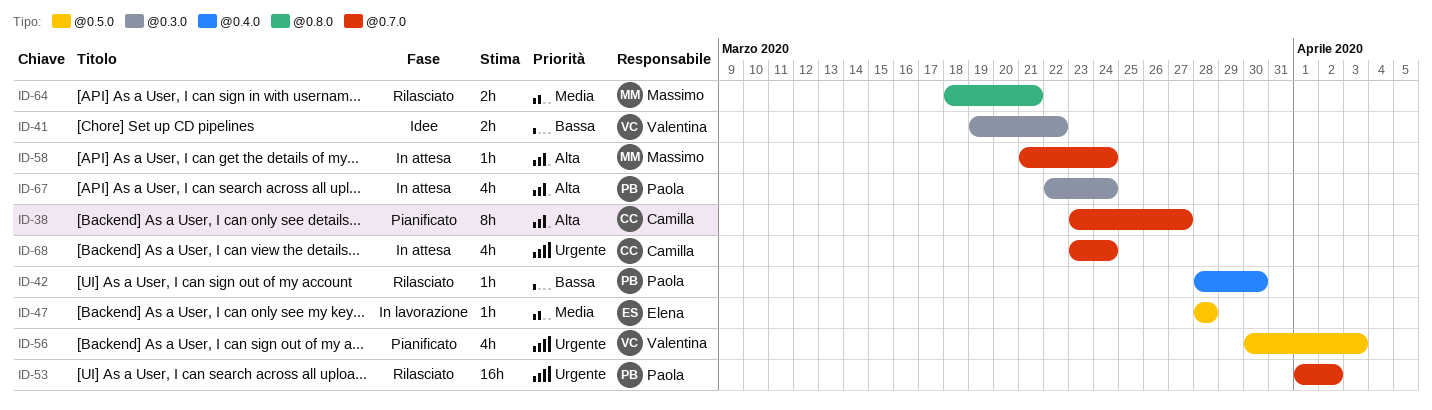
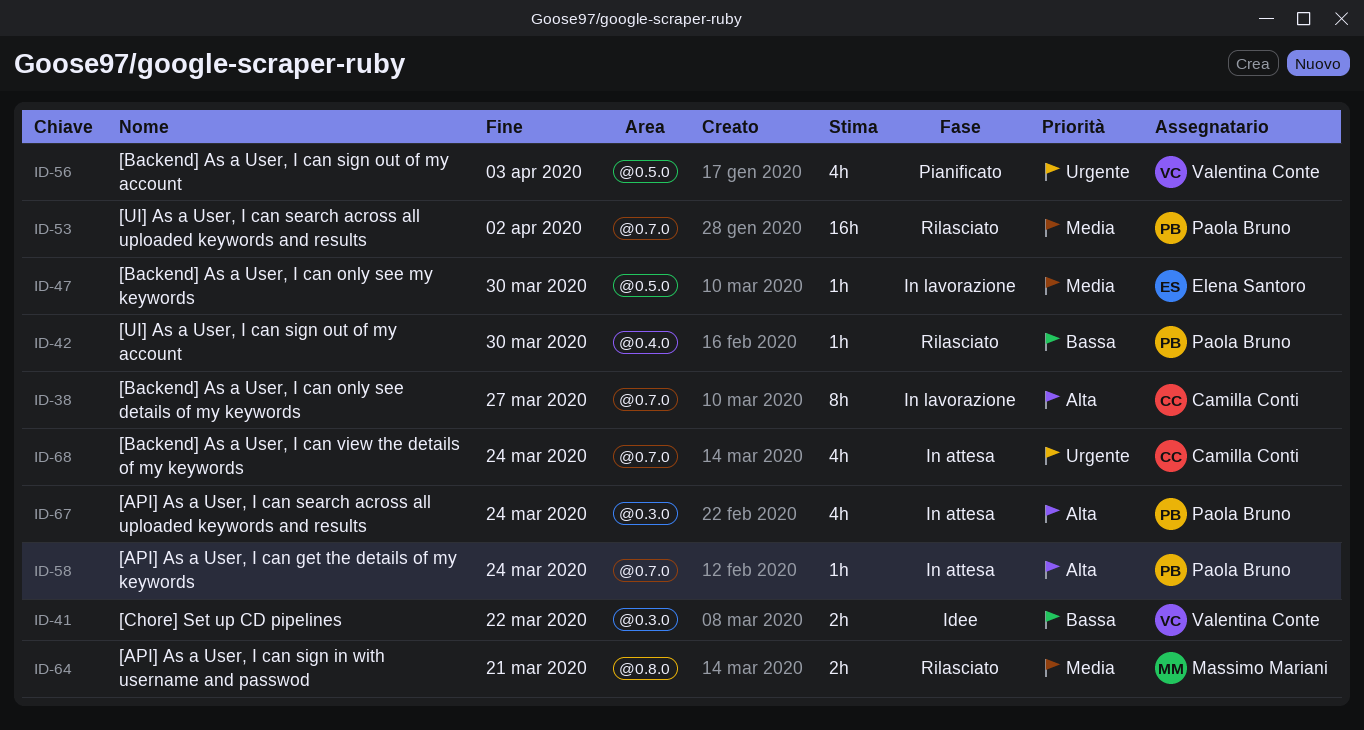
ID-38, status: Pianificato -> In lavorazione
ID-47, due: Mar 28 -> Mar 30
ID-53, priority: Urgente -> Media
ID-58, owner: Massimo Mariani -> Paola Bruno

